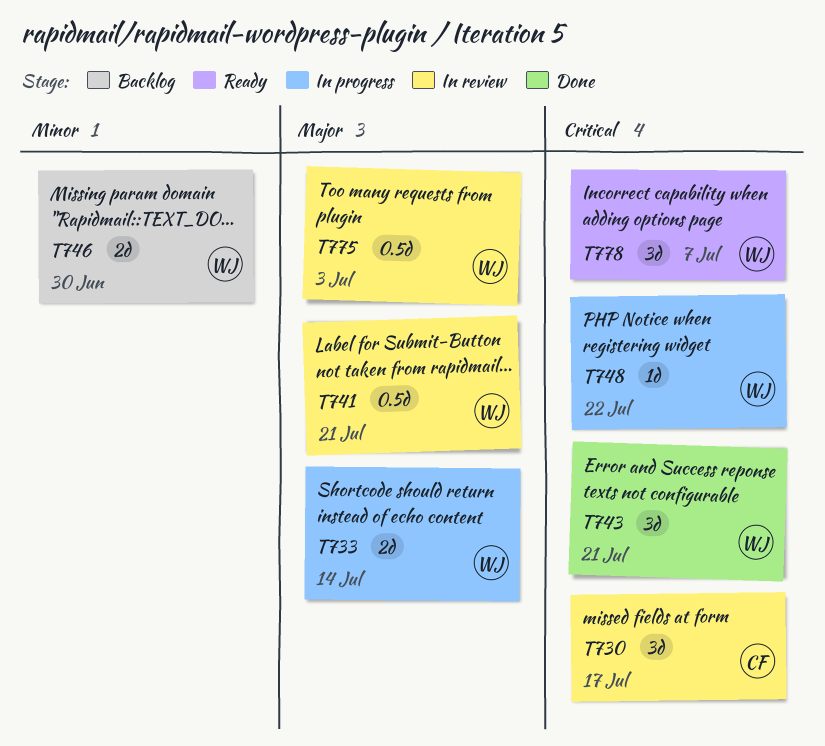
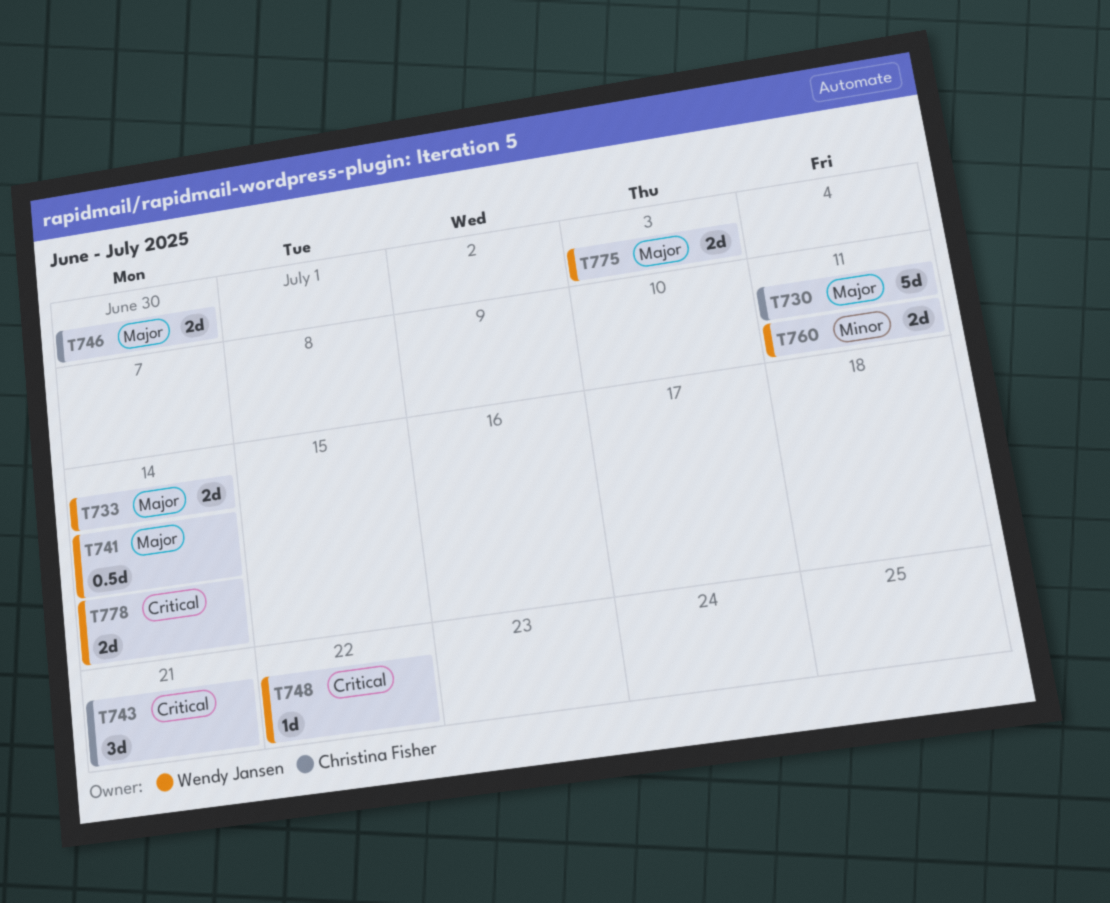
T730, priority: Critical -> Major
T730, estimate: 3d -> 5d
T730, due: Jul 17 -> Jul 11
T741, due: Jul 21 -> Jul 14
T743, owner: Wendy Jansen -> Christina Fisher
T746, owner: Wendy Jansen -> Christina Fisher
T746, priority: Minor -> Major
T760: none -> present
T775, estimate: 0.5d -> 2d
T778, estimate: 3d -> 2d
T778, due: Jul 7 -> Jul 14

